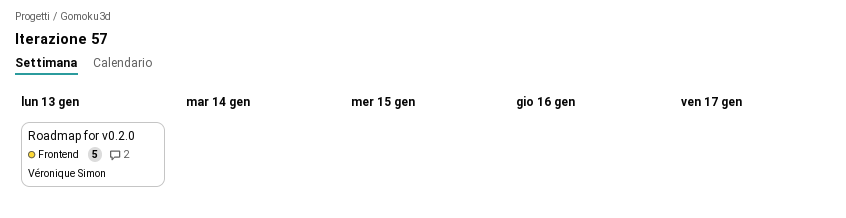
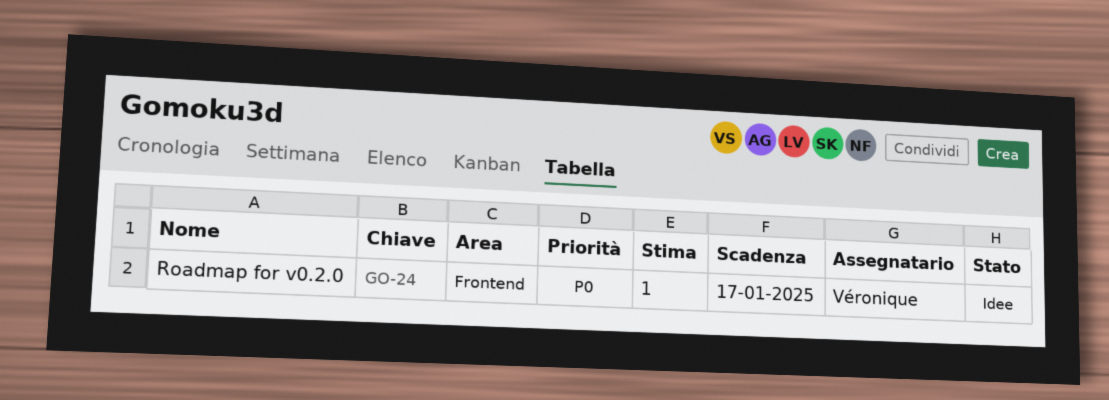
Roadmap for v0.2.0, estimate: 5 -> 1
Roadmap for v0.2.0, due: Jan 13 -> Jan 17

